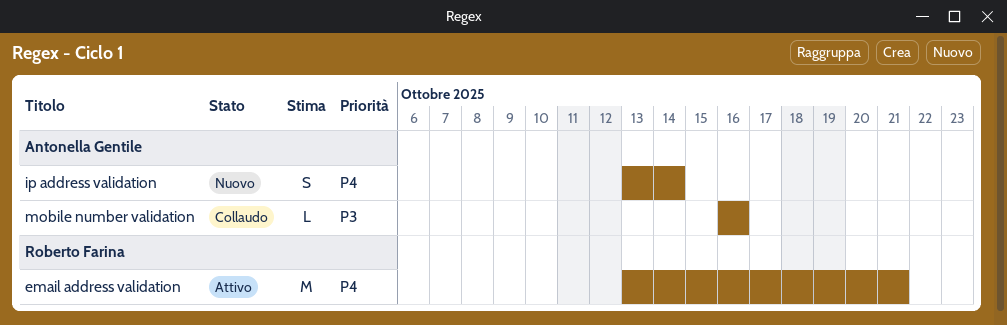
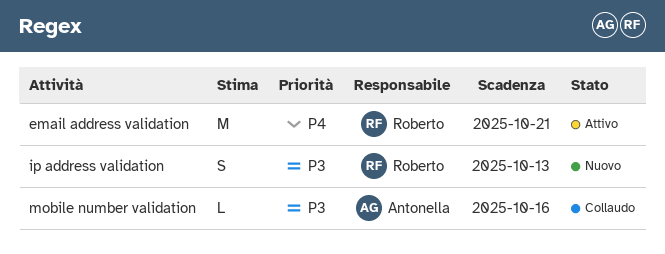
ip address validation, owner: Antonella Gentile -> Roberto Farina
ip address validation, priority: P4 -> P3
ip address validation, due: Oct 14 -> Oct 13

